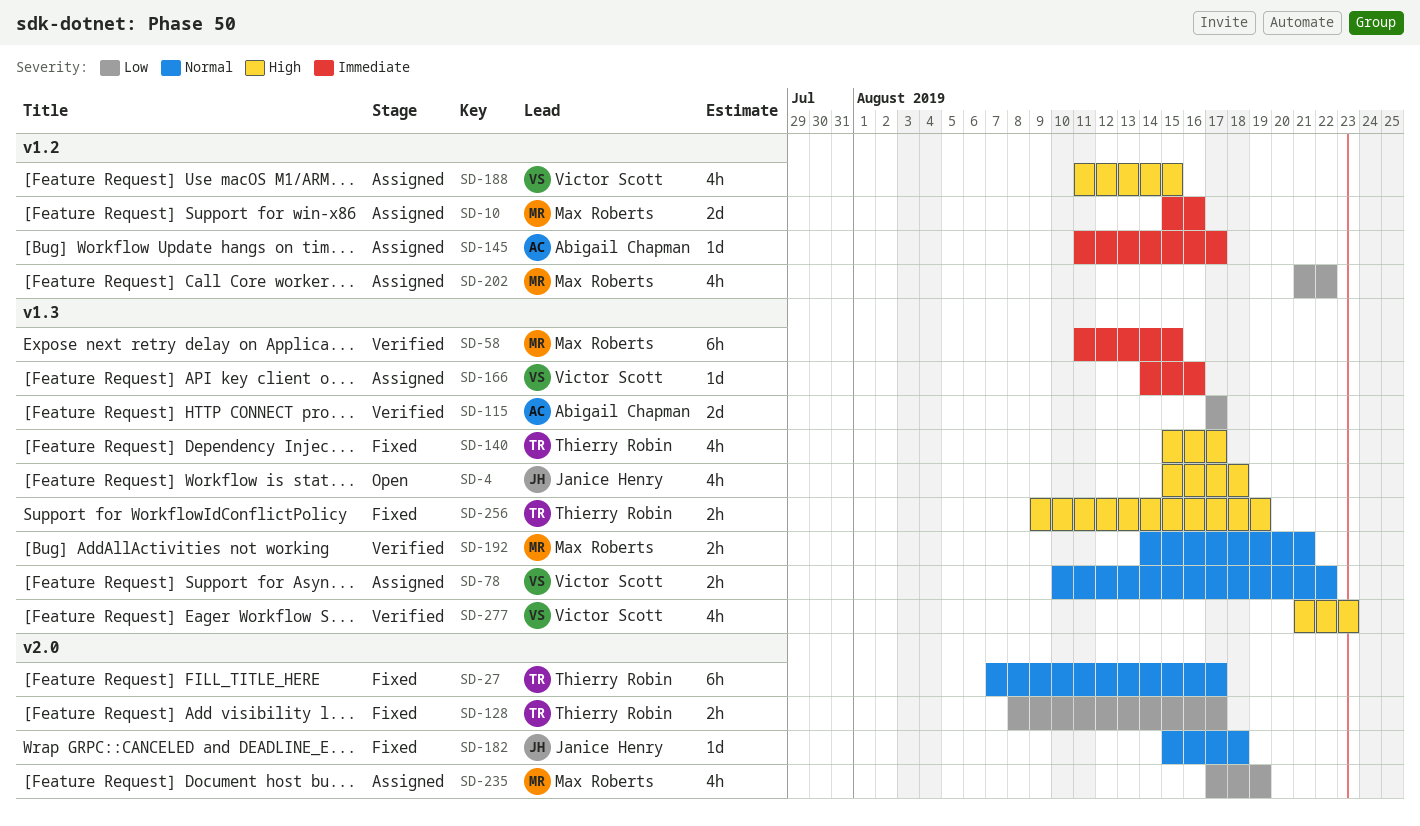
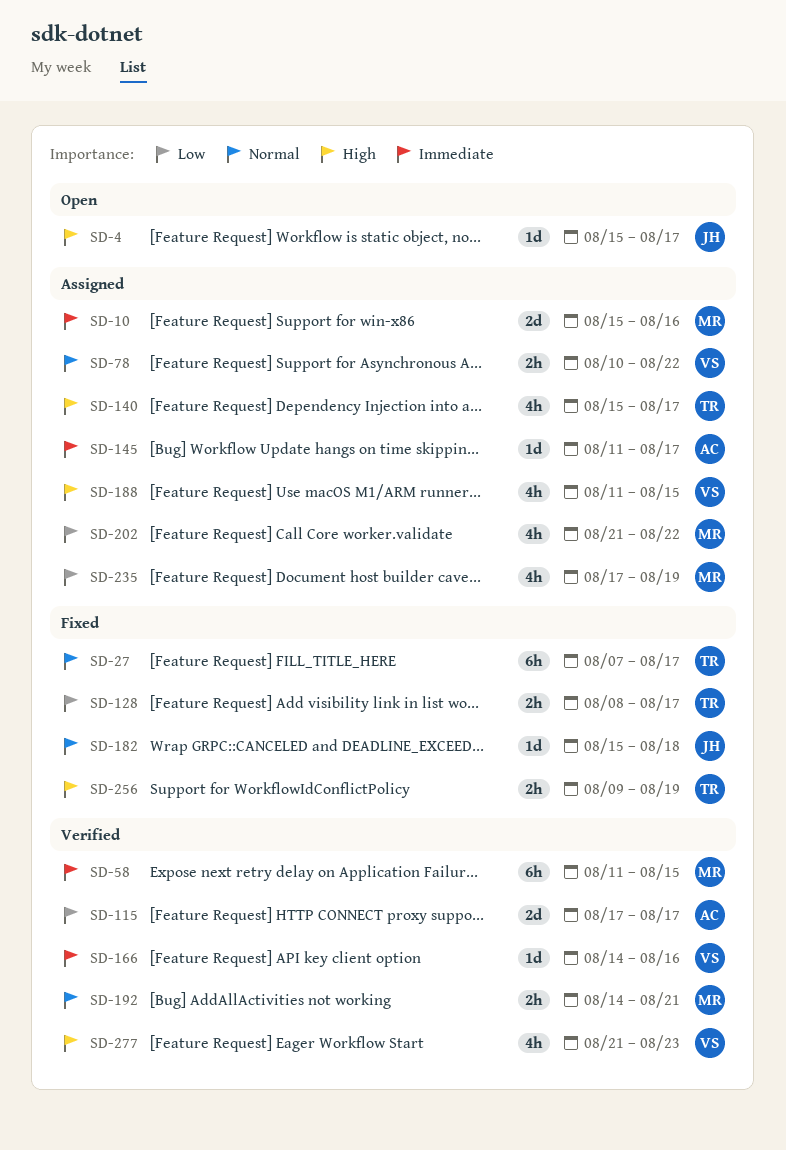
SD-4, estimate: 4h -> 1d
SD-4, due: Aug 18 -> Aug 17
SD-140, status: Fixed -> Assigned
SD-166, status: Assigned -> Verified

